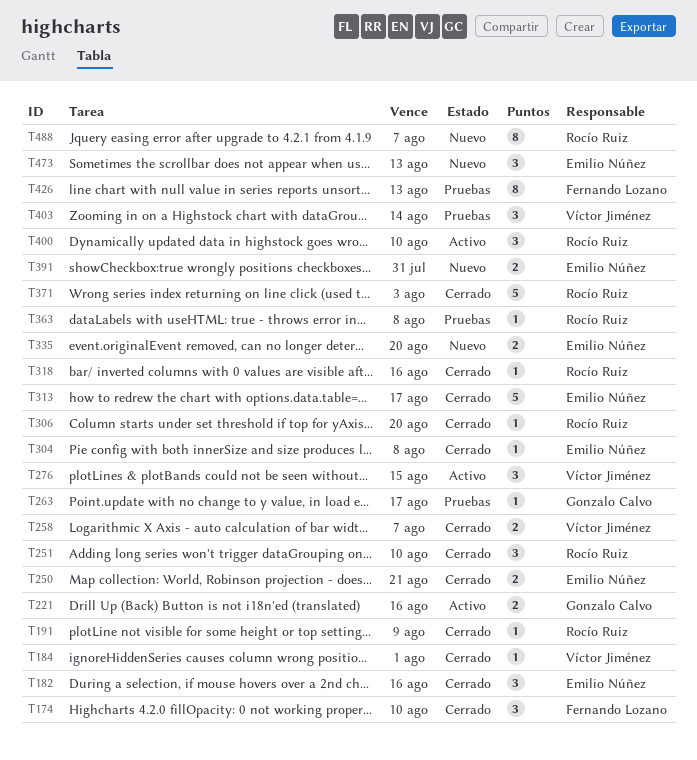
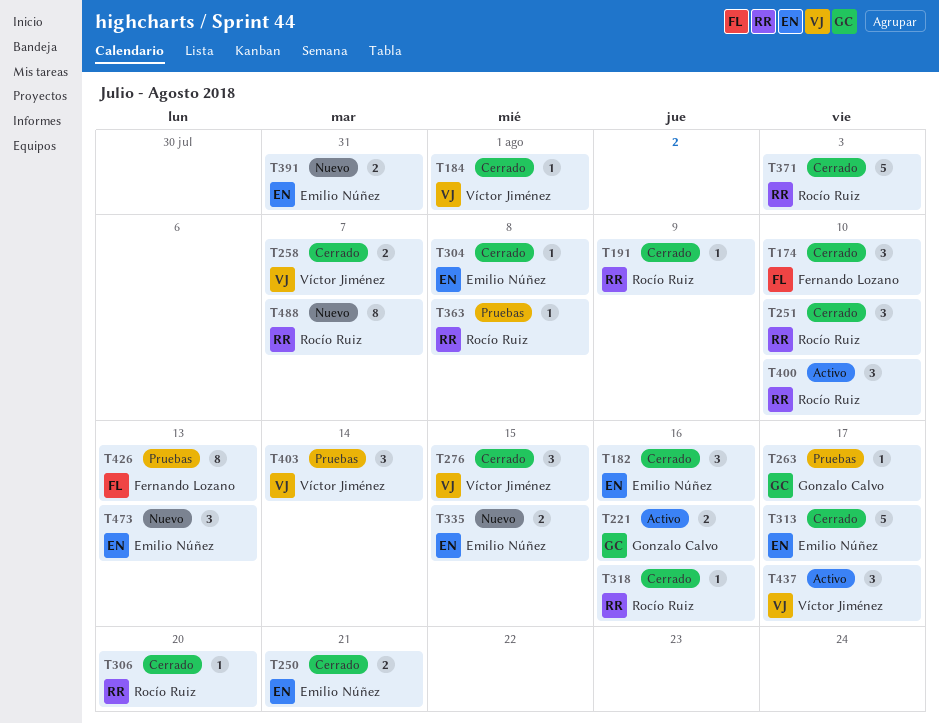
T276, status: Activo -> Cerrado
T335, due: Aug 20 -> Aug 15
T437: none -> present

